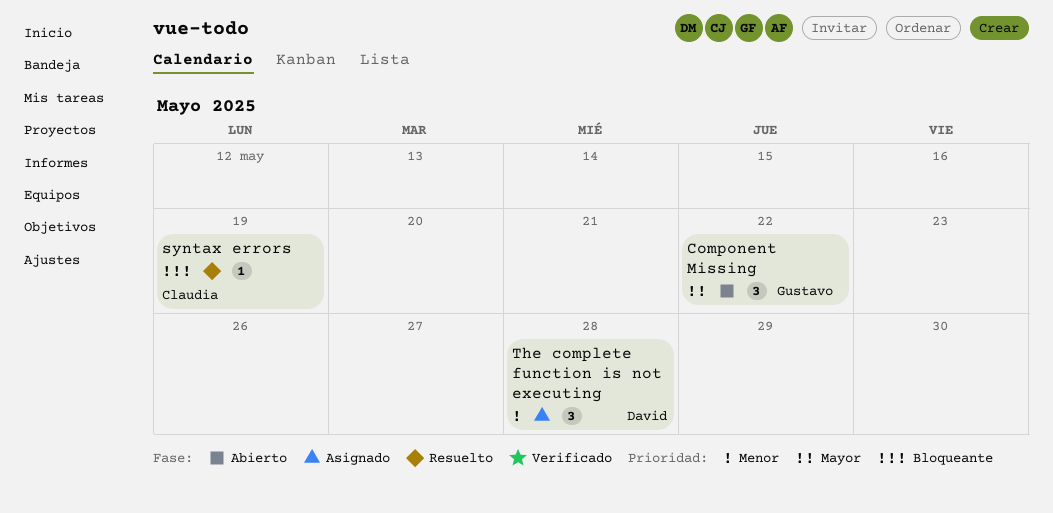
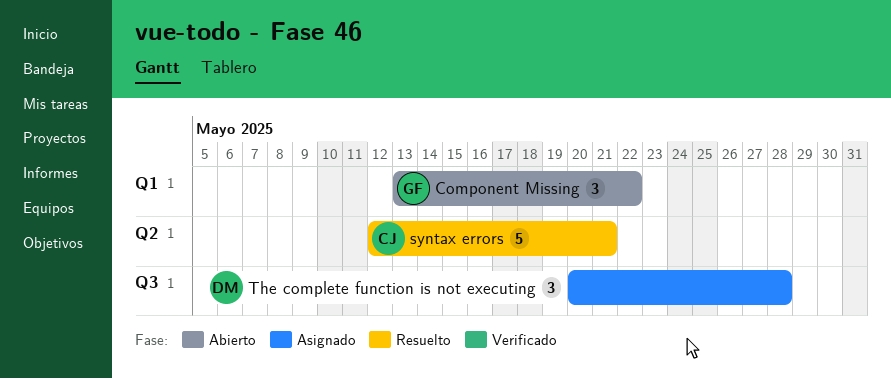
syntax errors, estimate: 1 -> 5
syntax errors, due: May 19 -> May 21

